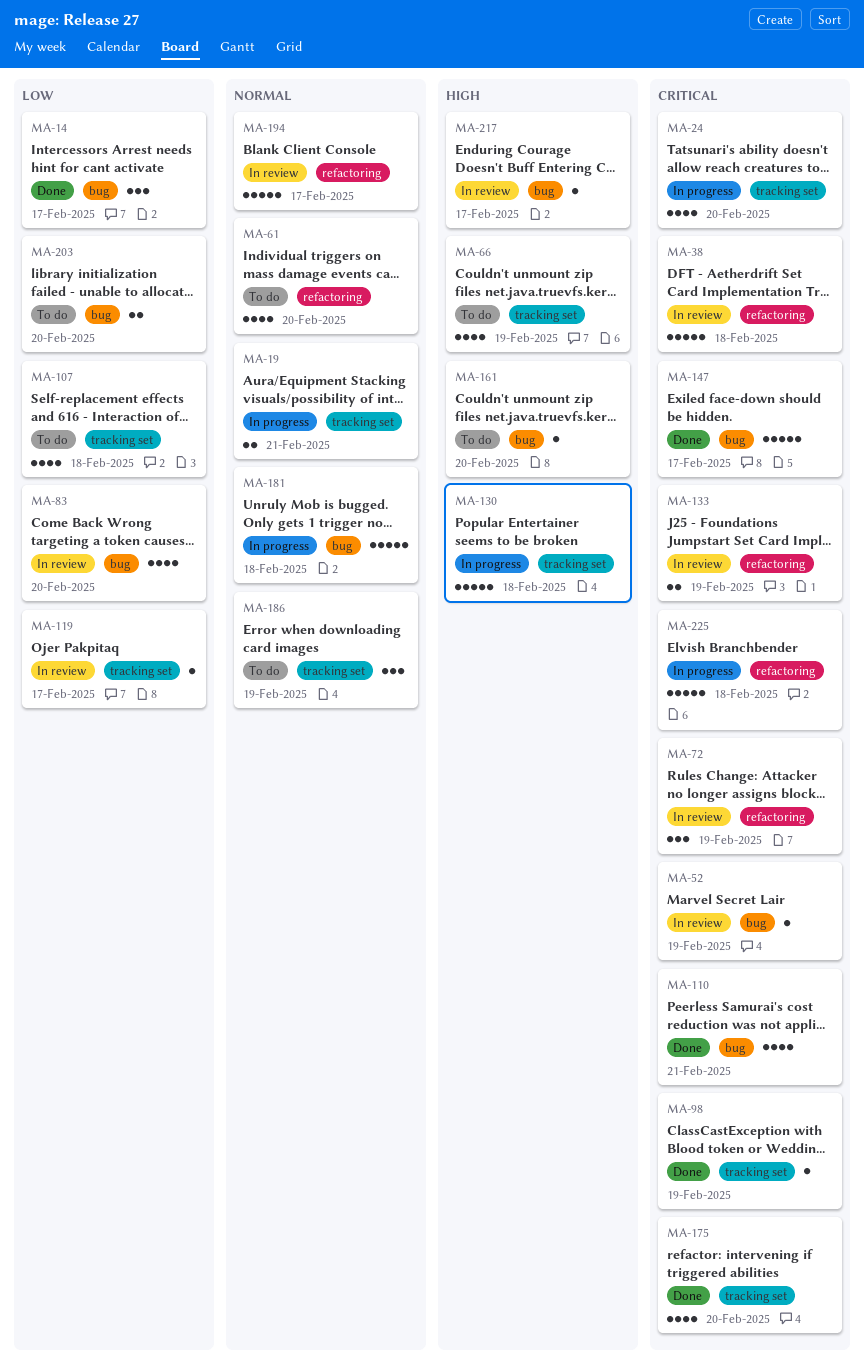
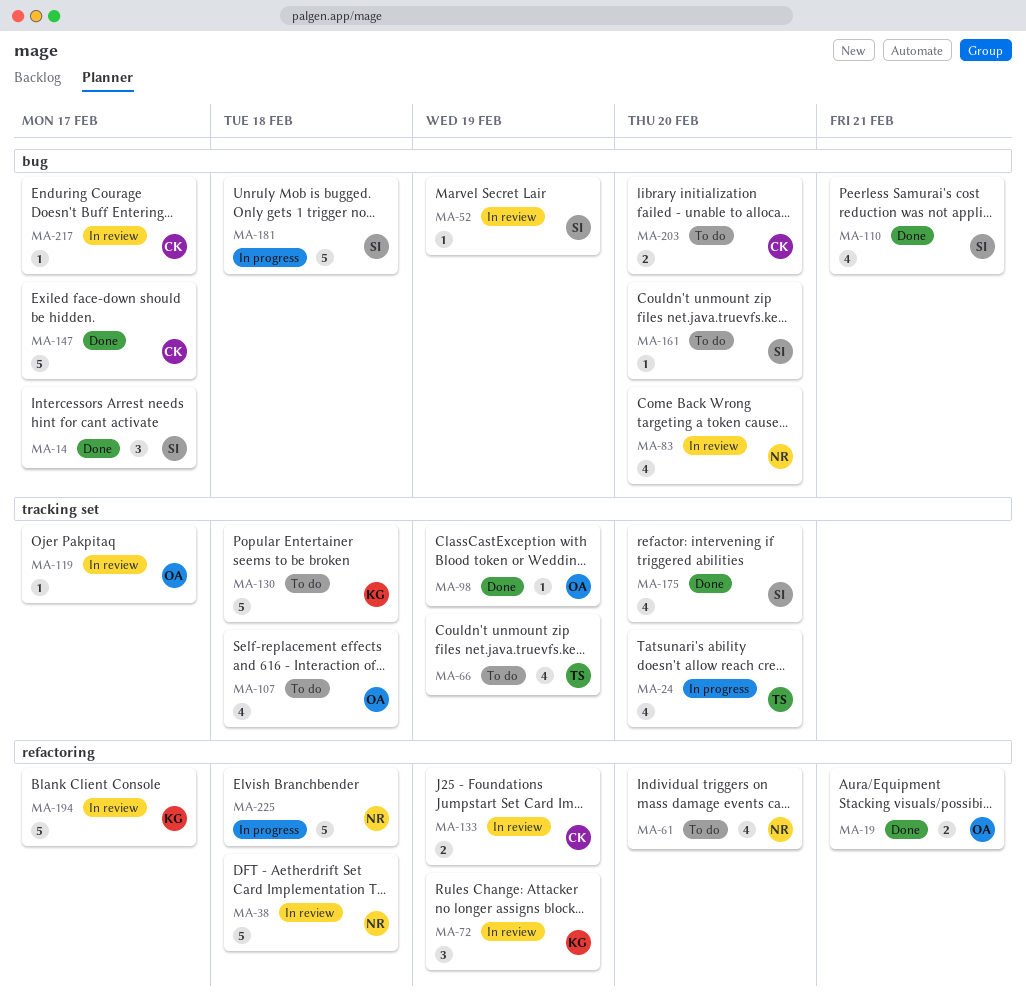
MA-19, status: In progress -> Done
MA-19, label: tracking set -> refactoring
MA-130, status: In progress -> To do
MA-186: present -> none

